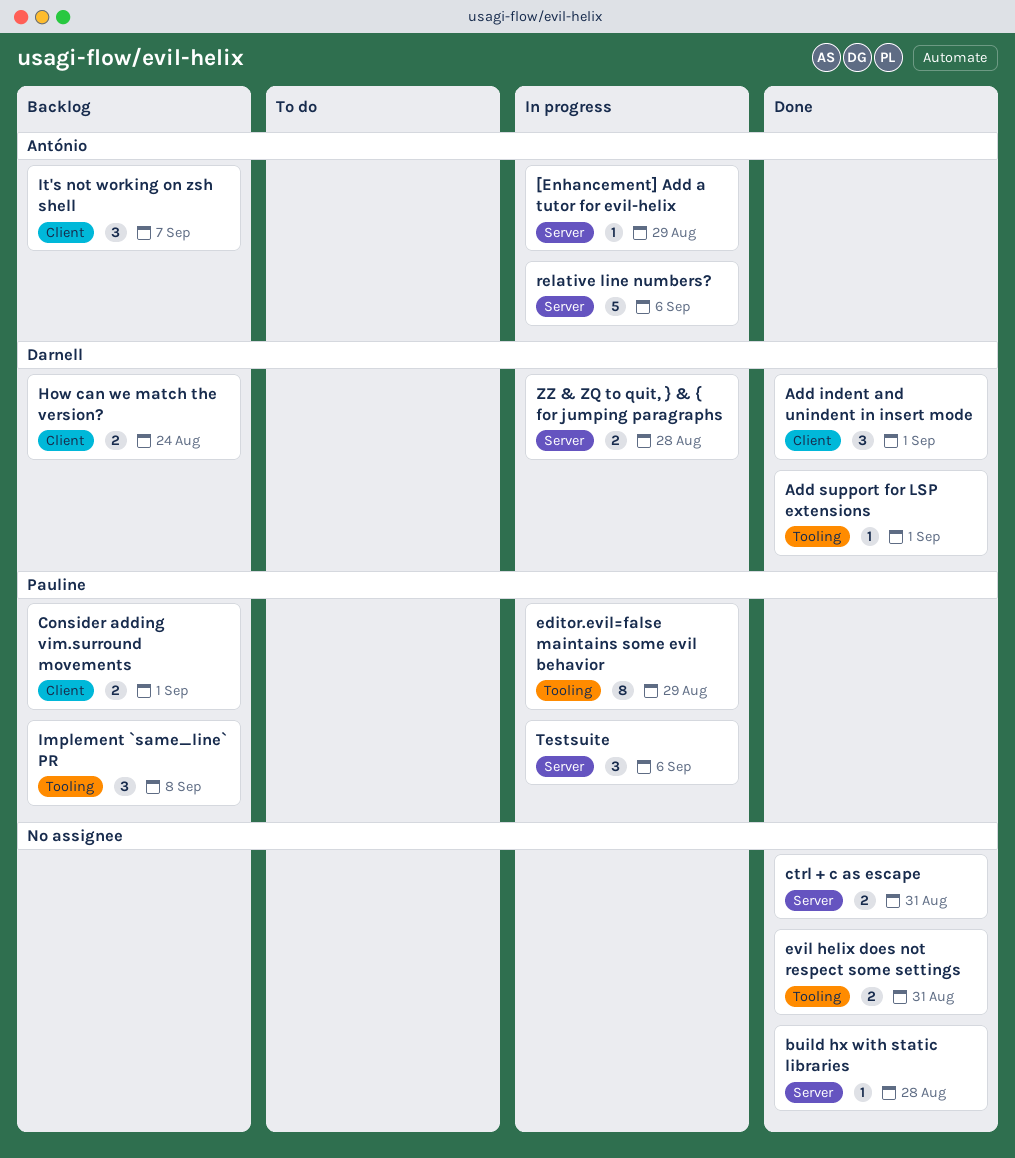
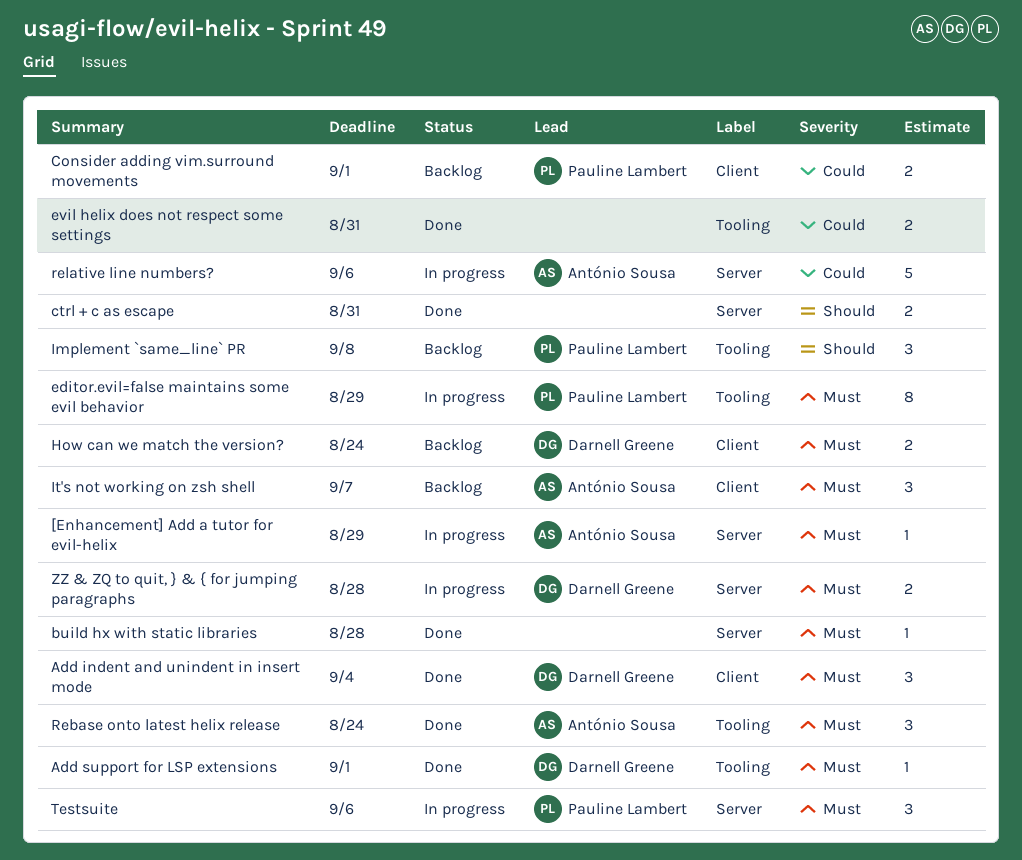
Add indent and unindent in insert mode, due: Sep 1 -> Sep 4
Rebase onto latest helix release: none -> present

